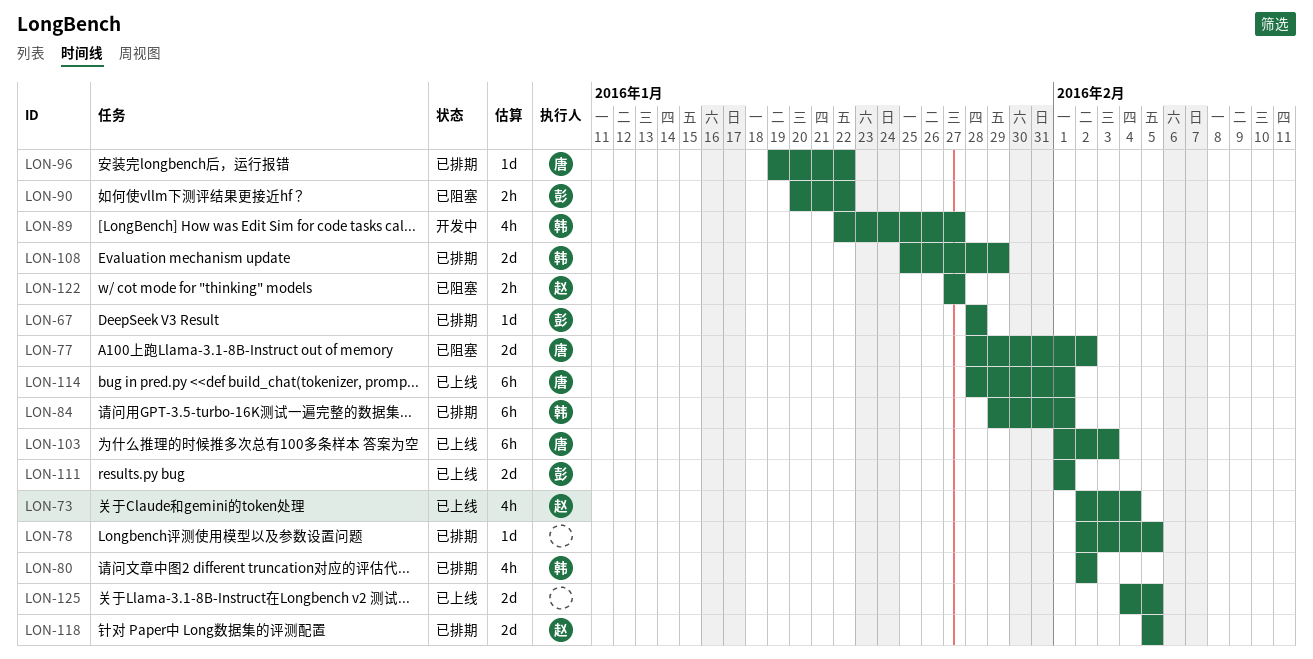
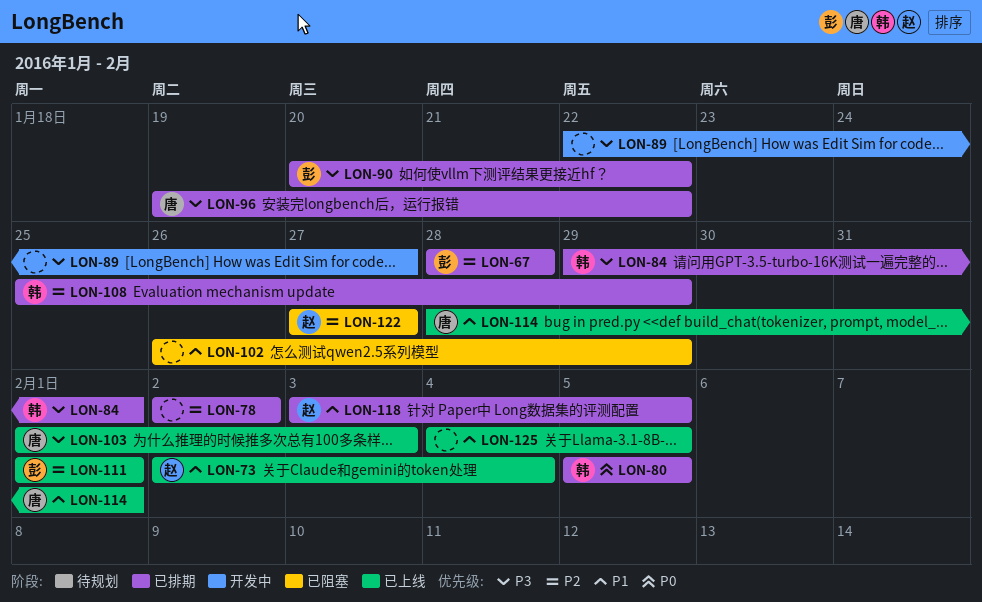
LON-77: present -> none
LON-78, due: Feb 5 -> Feb 2
LON-80, start: Feb 2 -> Feb 5
LON-80, due: Feb 2 -> Feb 5
LON-89, owner: 韩 -> none
LON-90, status: 已阻塞 -> 已排期
LON-102: none -> present
LON-118, start: Feb 5 -> Feb 3

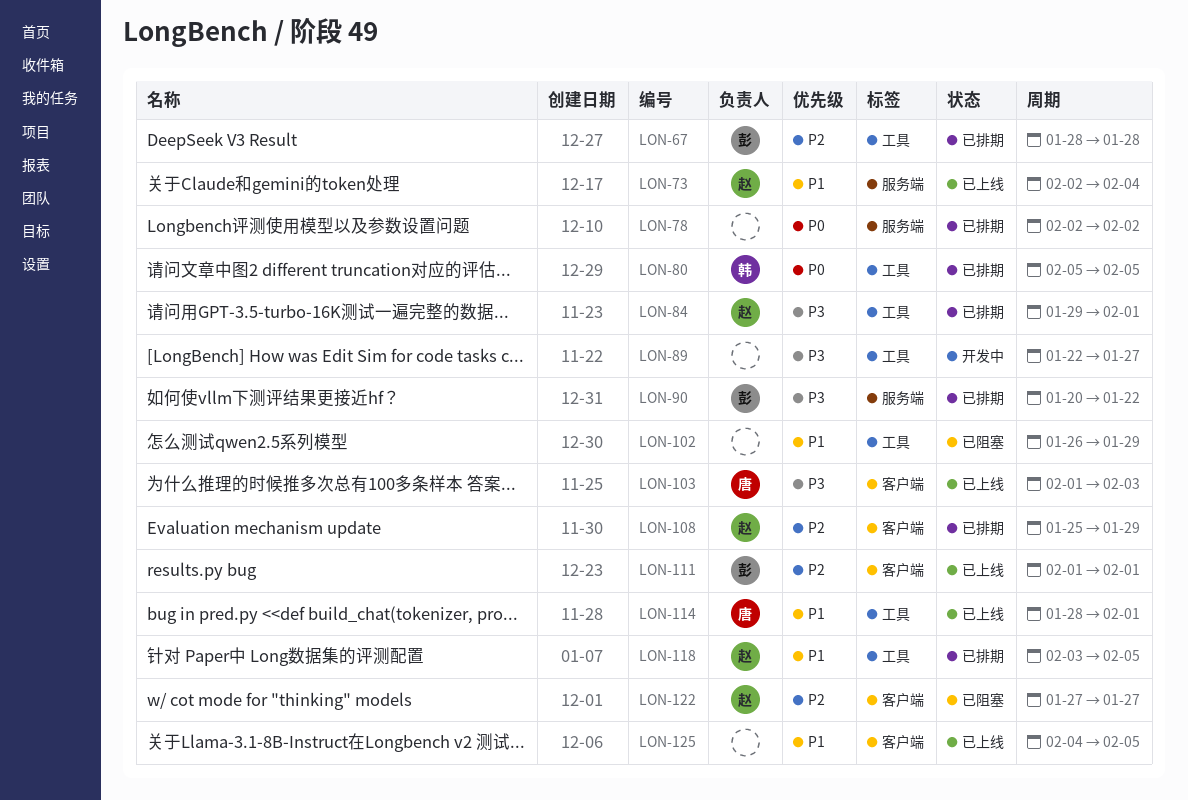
LON-78, priority: P2 -> P0
LON-84, owner: 韩 -> 赵
LON-96: present -> none
LON-108, owner: 韩 -> 赵

